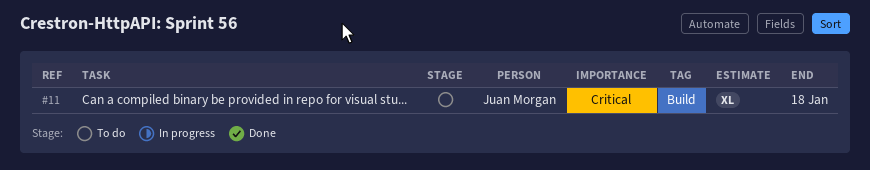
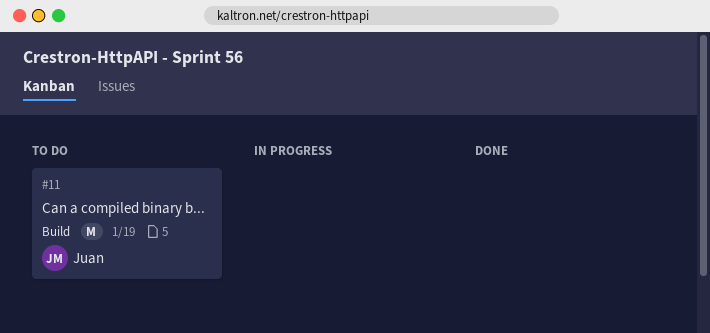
#11, estimate: XL -> M
#11, due: Jan 18 -> Jan 19

